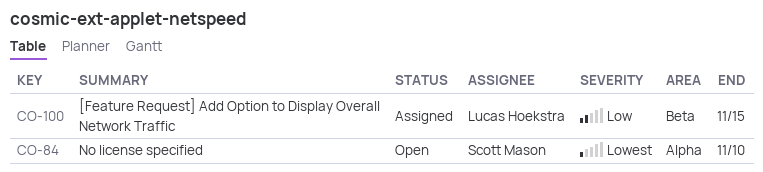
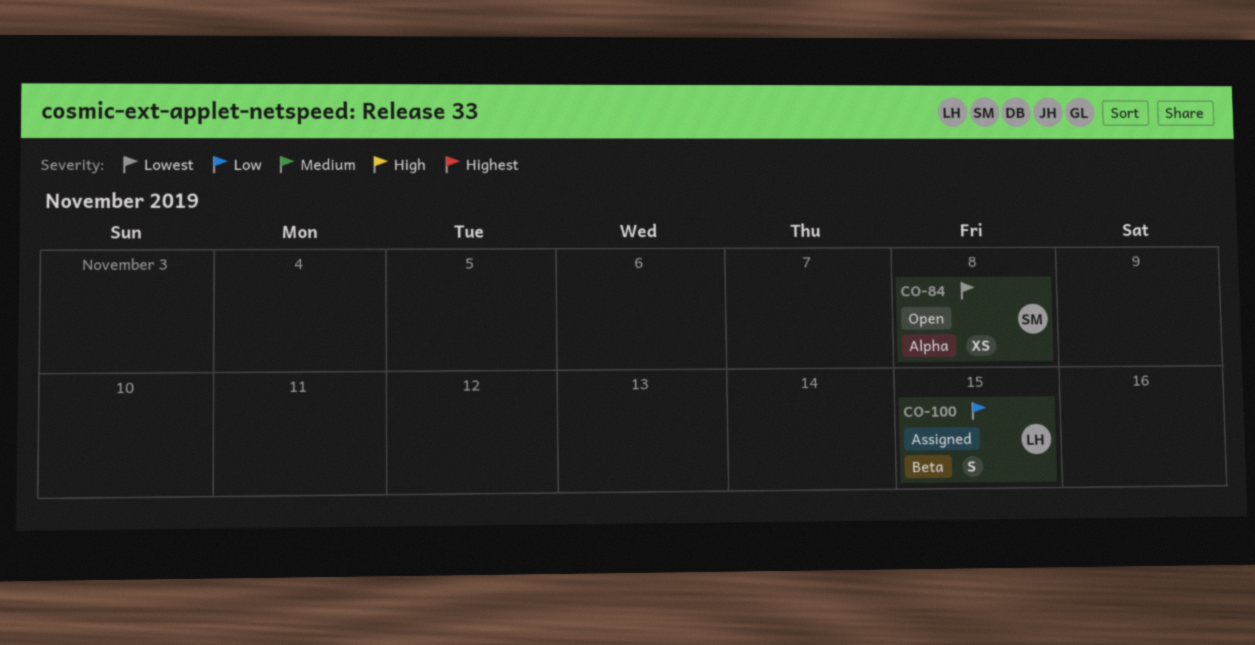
CO-84, due: Nov 10 -> Nov 8

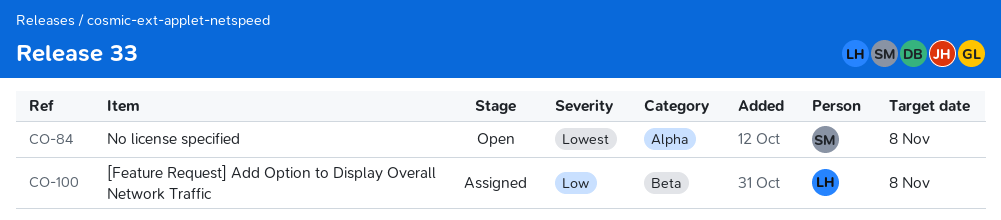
CO-100, due: Nov 15 -> Nov 8

